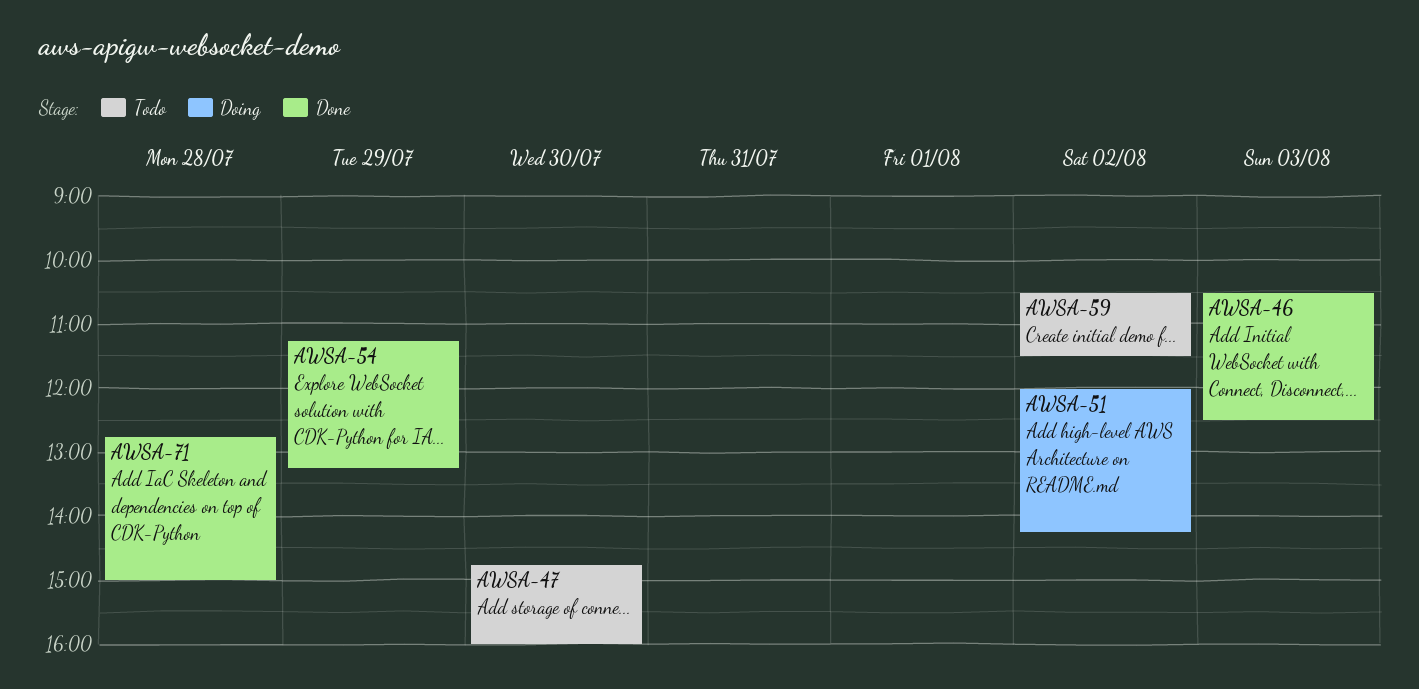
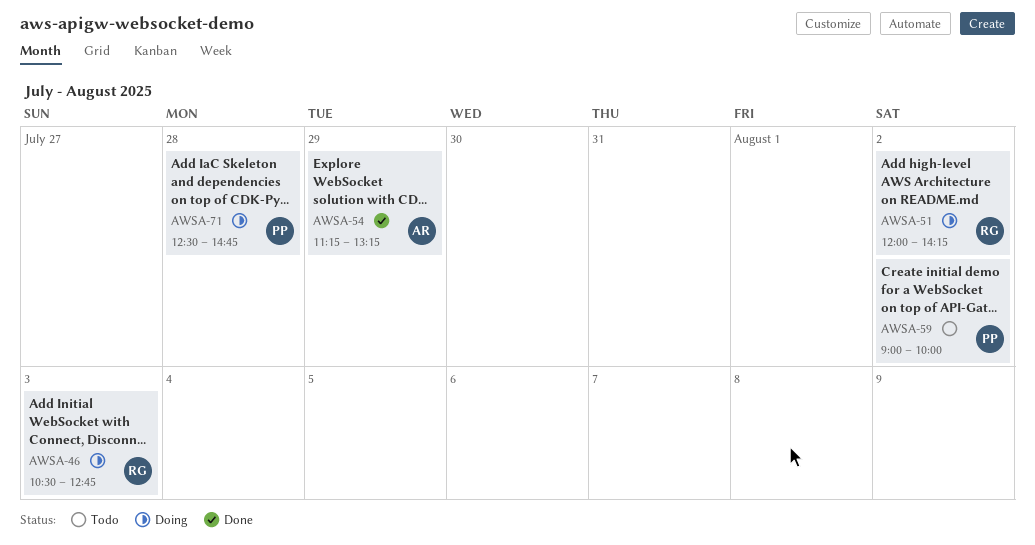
AWSA-46, status: Done -> Doing
AWSA-46, ends: 12:30 -> 12:45
AWSA-47: present -> none
AWSA-59, begins: 10:30 -> 09:00
AWSA-59, ends: 11:30 -> 10:00
AWSA-71, status: Done -> Doing
AWSA-71, begins: 12:45 -> 12:30
AWSA-71, ends: 15:00 -> 14:45

